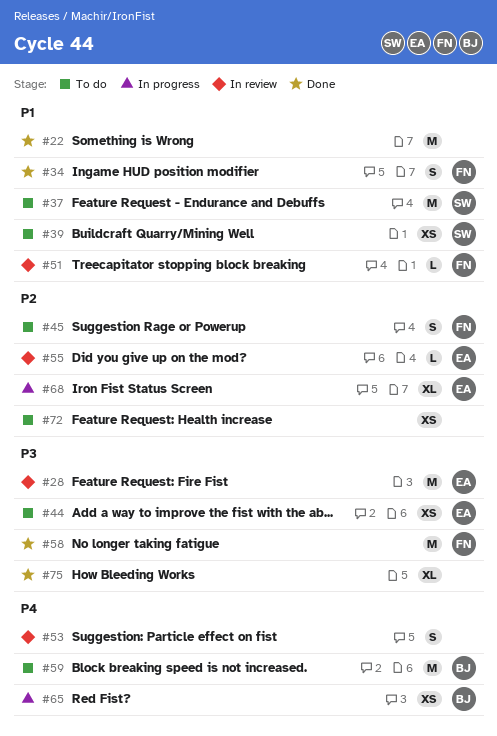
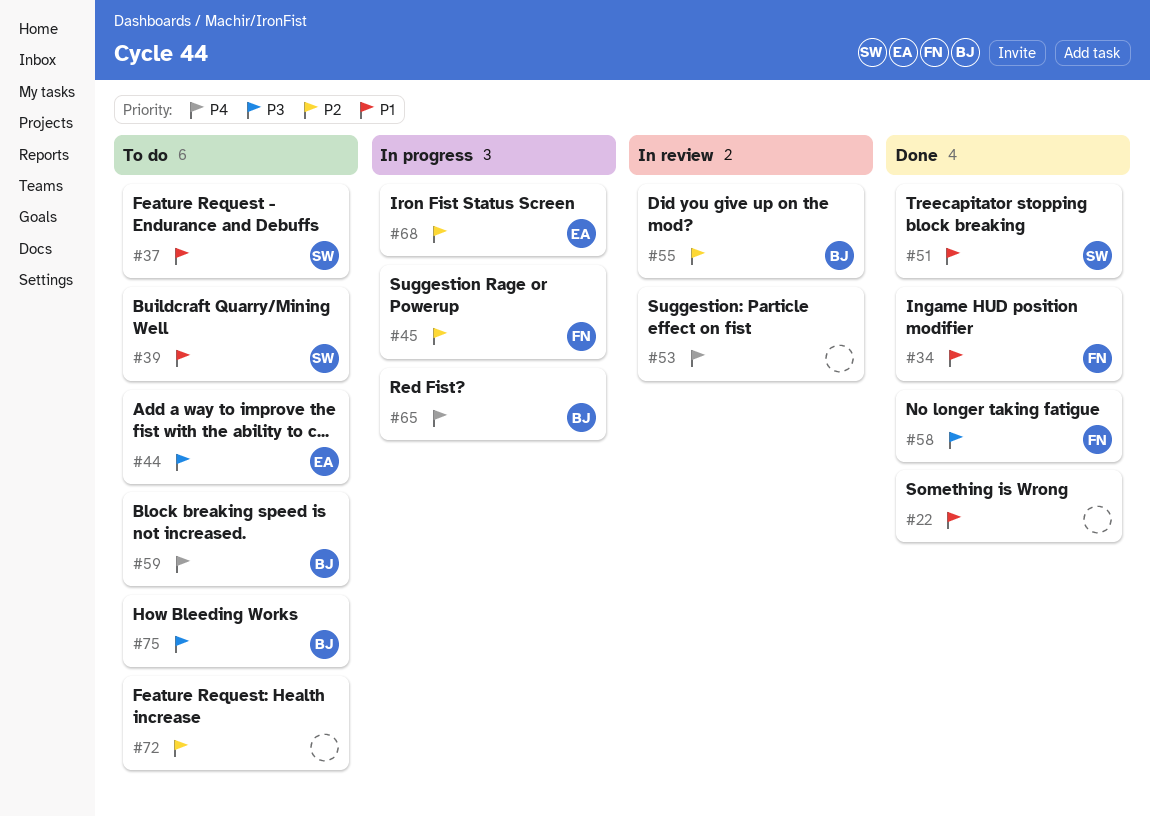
#28: present -> none
#45, status: To do -> In progress
#51, status: In review -> Done
#51, owner: FN -> SW
#55, owner: EA -> BJ
#75, status: Done -> To do
#75, owner: none -> BJ

